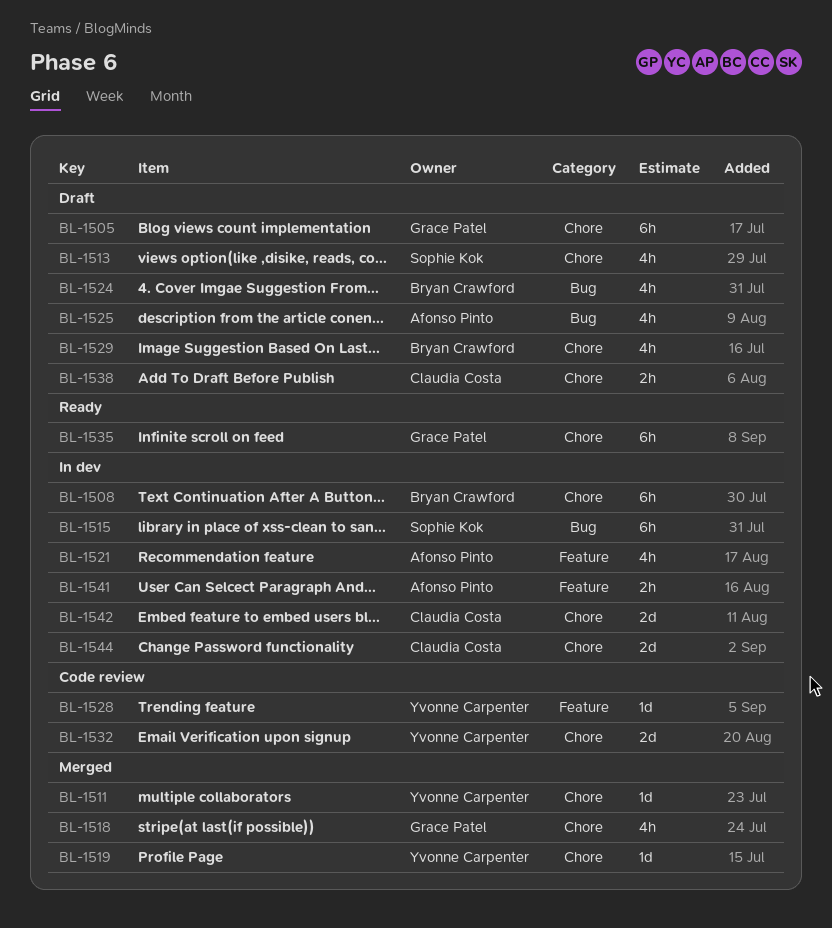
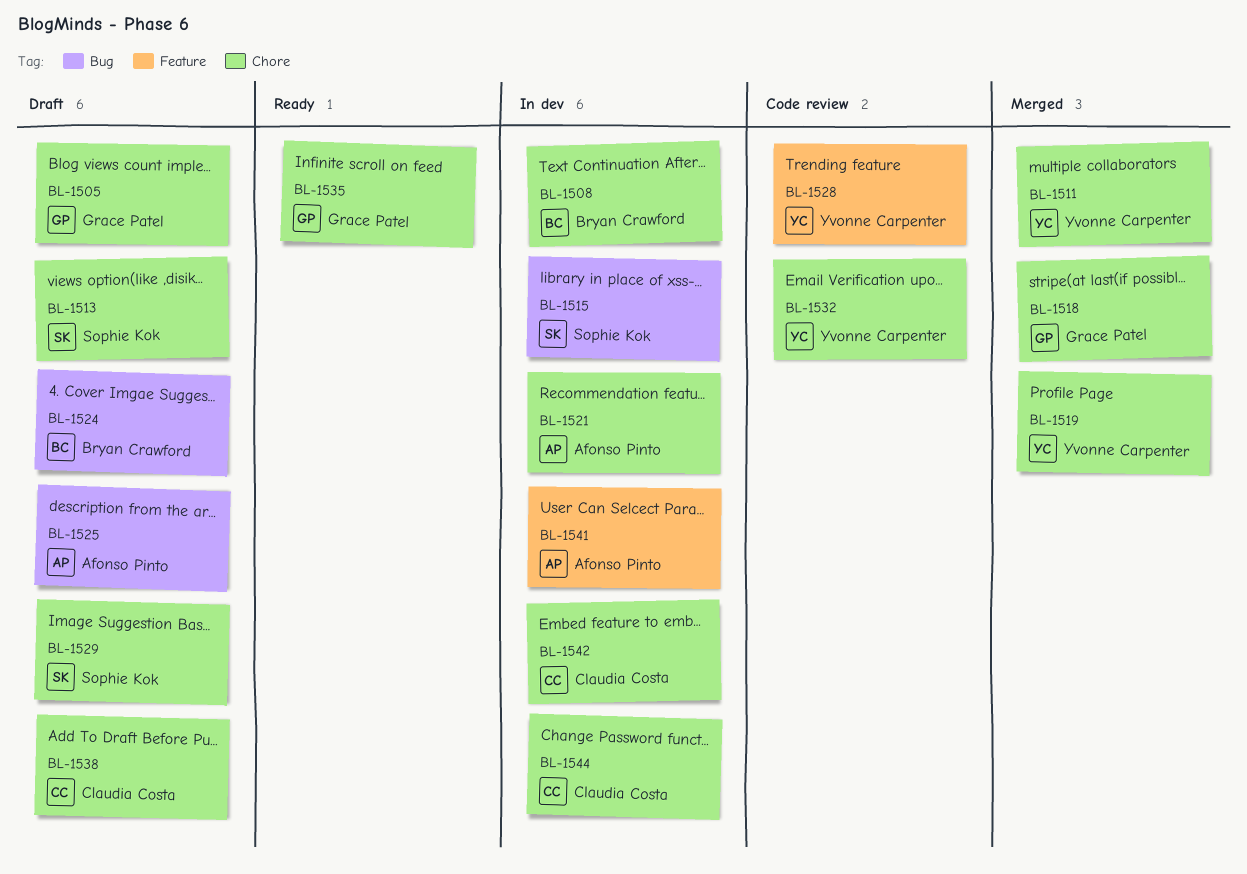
BL-1521, label: Feature -> Chore
BL-1529, owner: Bryan Crawford -> Sophie Kok

